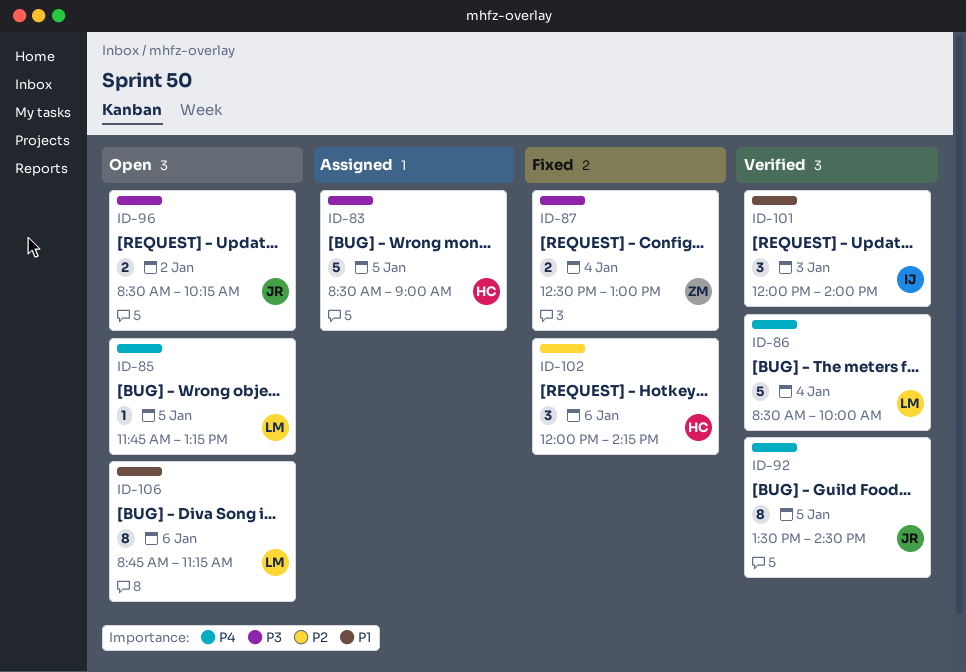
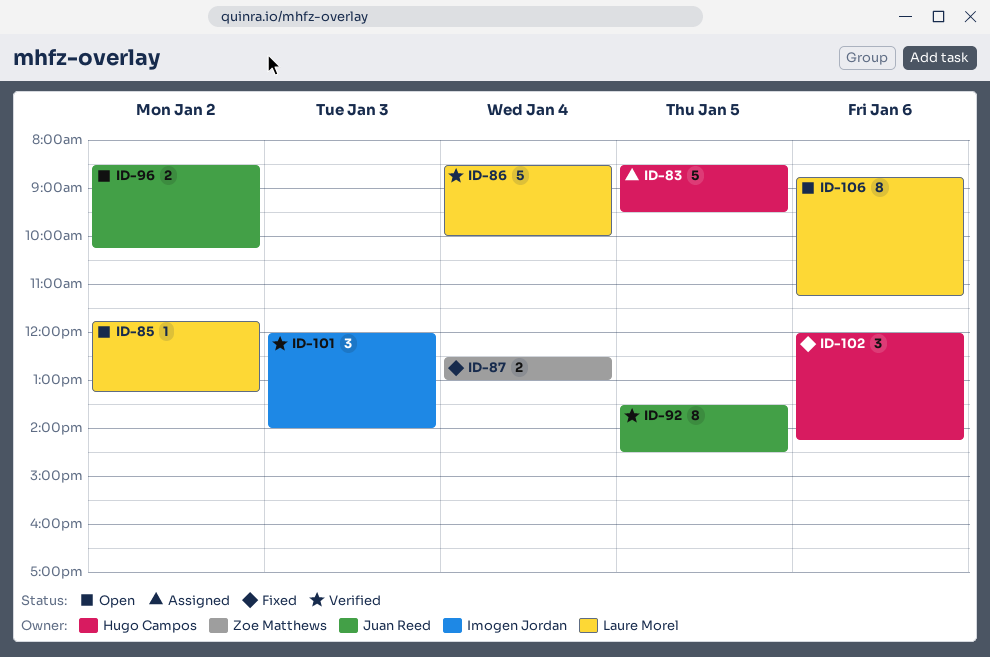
ID-83, ends: 09:00 -> 09:30
ID-85, day: Jan 5 -> Jan 2

